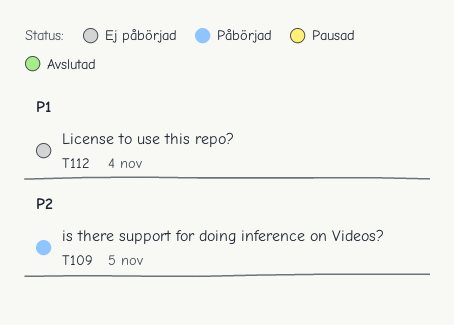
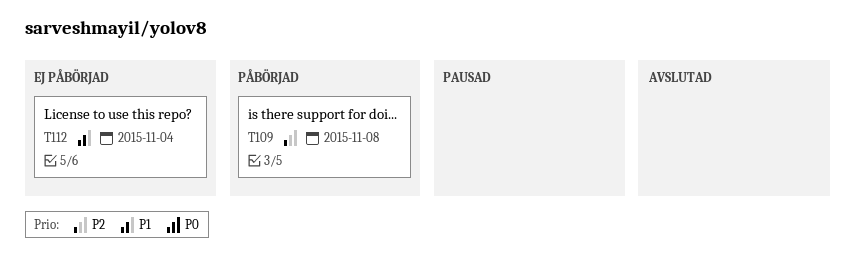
T109, due: Nov 5 -> Nov 8

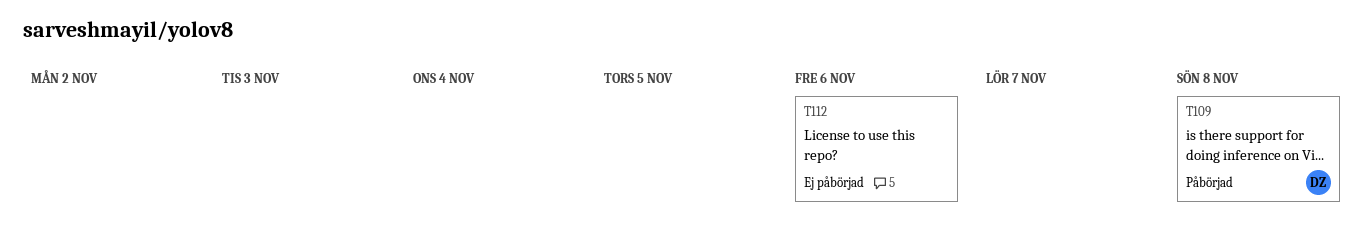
T112, due: Nov 4 -> Nov 6

